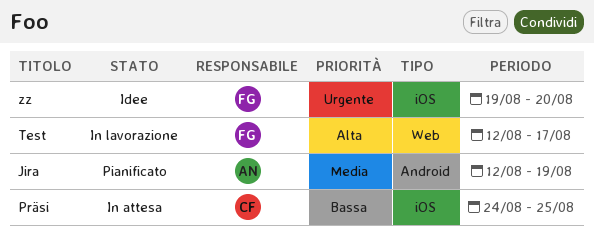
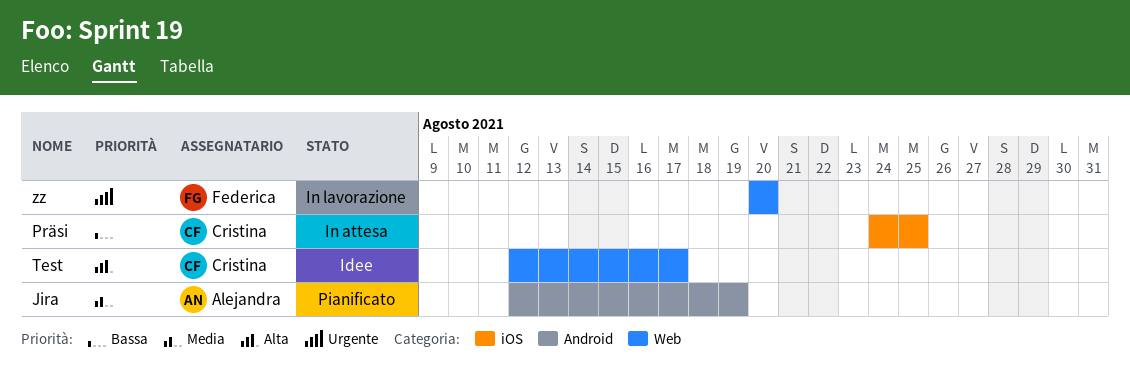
Test, status: In lavorazione -> Idee
Test, owner: Federica -> Cristina
zz, status: Idee -> In lavorazione
zz, label: iOS -> Web
zz, start: Aug 19 -> Aug 20

